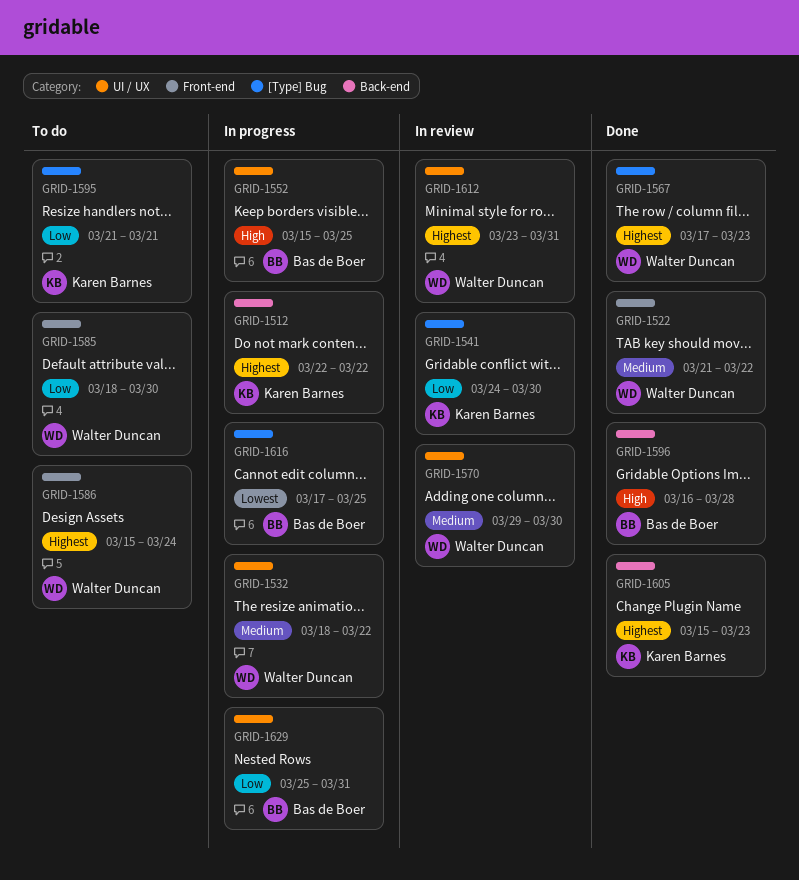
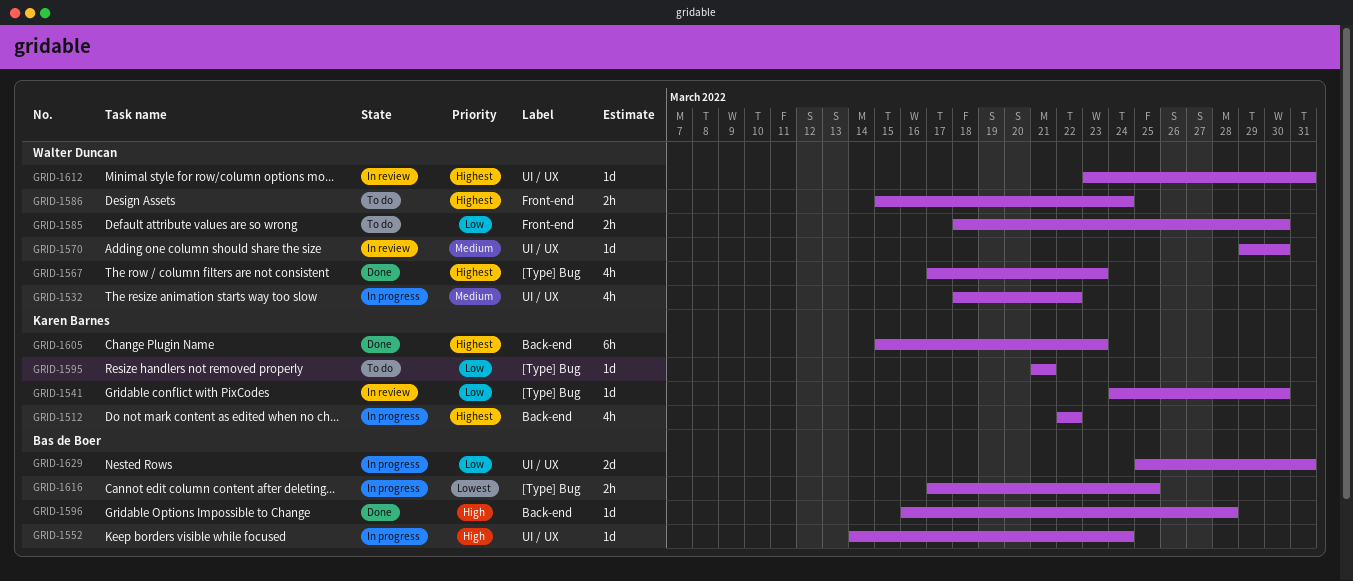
GRID-1522: present -> none
GRID-1552, start: Mar 15 -> Mar 14
GRID-1552, due: Mar 25 -> Mar 24

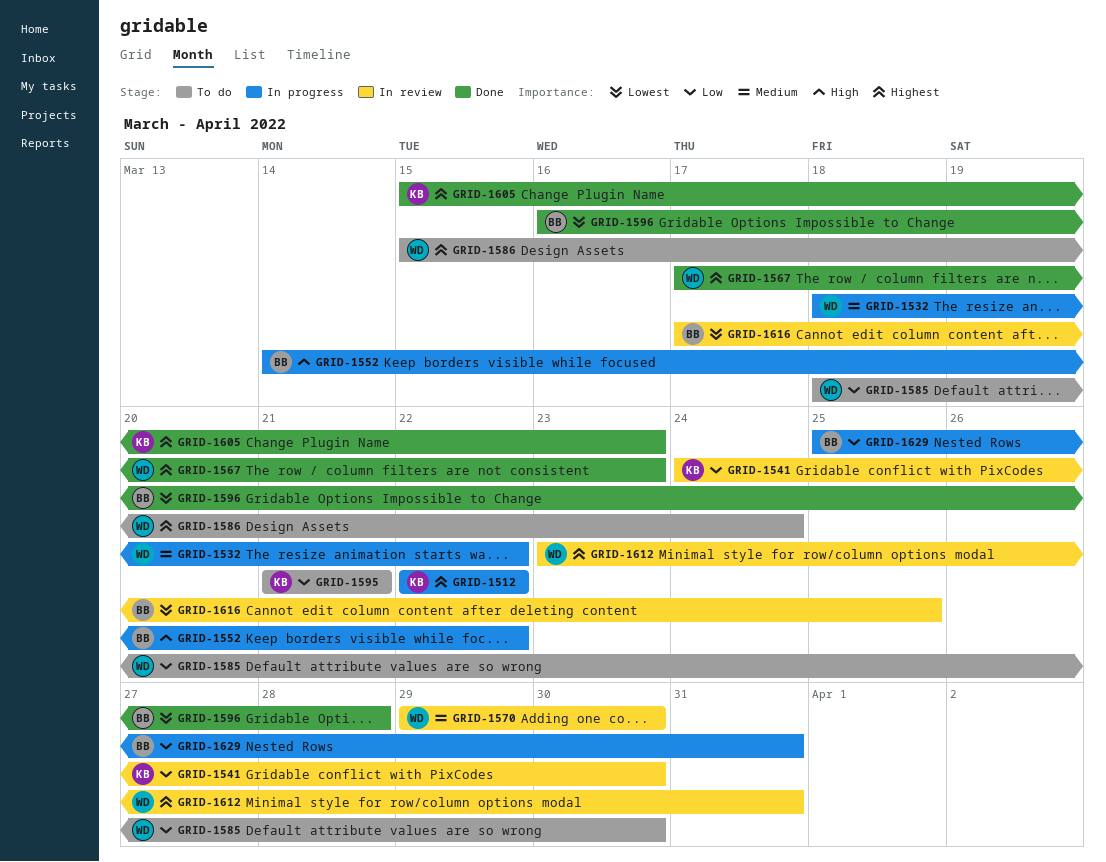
GRID-1552, due: Mar 24 -> Mar 22
GRID-1596, priority: High -> Lowest
GRID-1616, status: In progress -> In review

